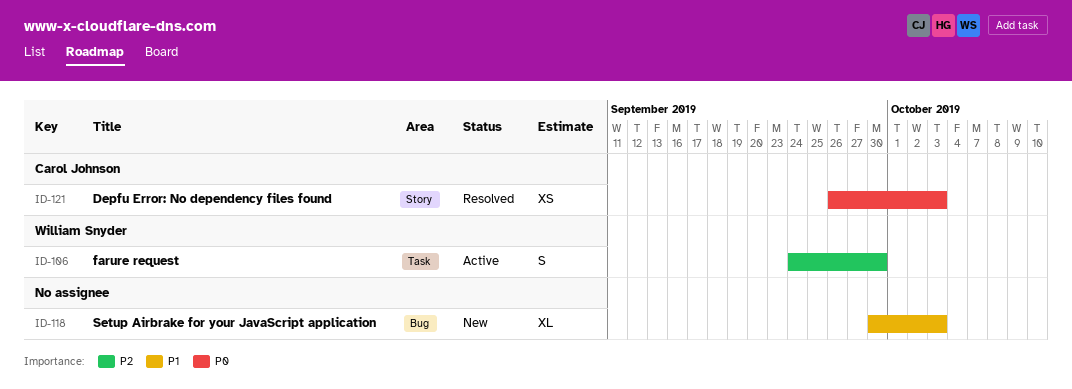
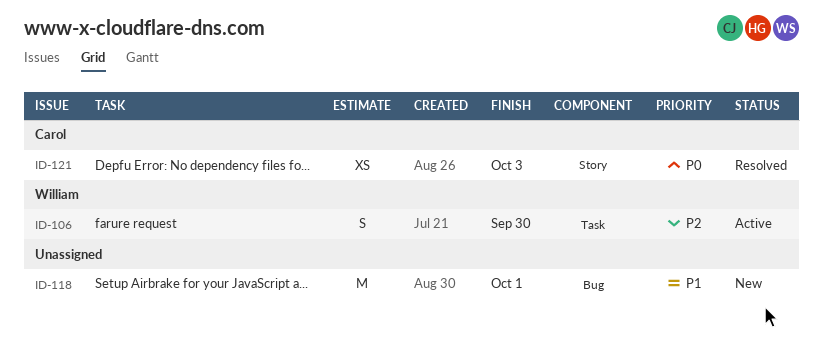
ID-118, estimate: XL -> M
ID-118, due: Oct 3 -> Oct 1

